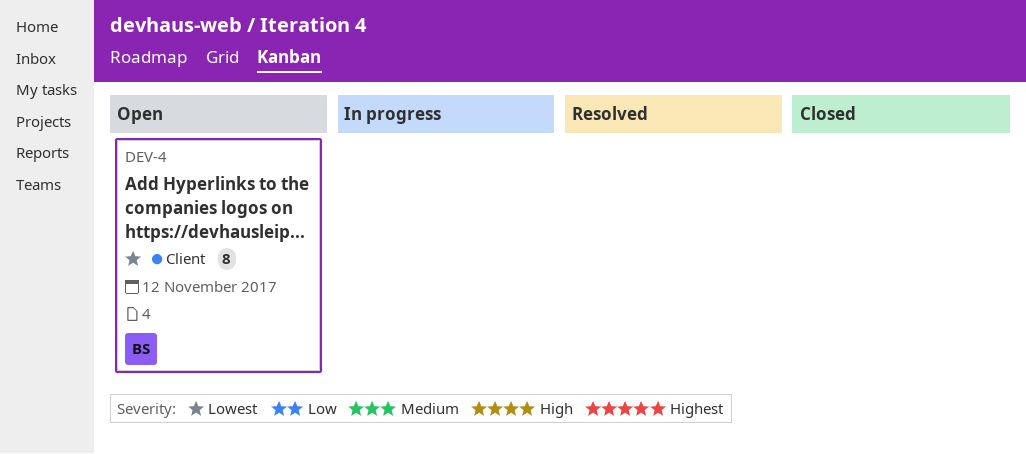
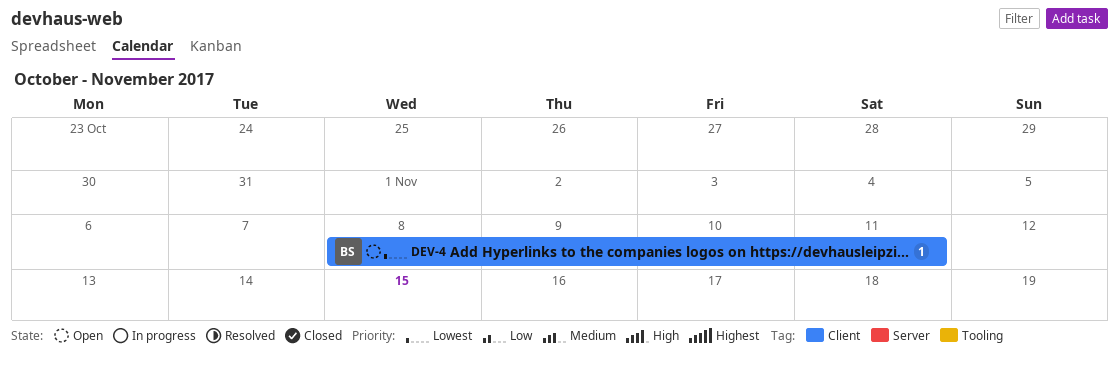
DEV-4, estimate: 8 -> 1
DEV-4, due: Nov 12 -> Nov 11

